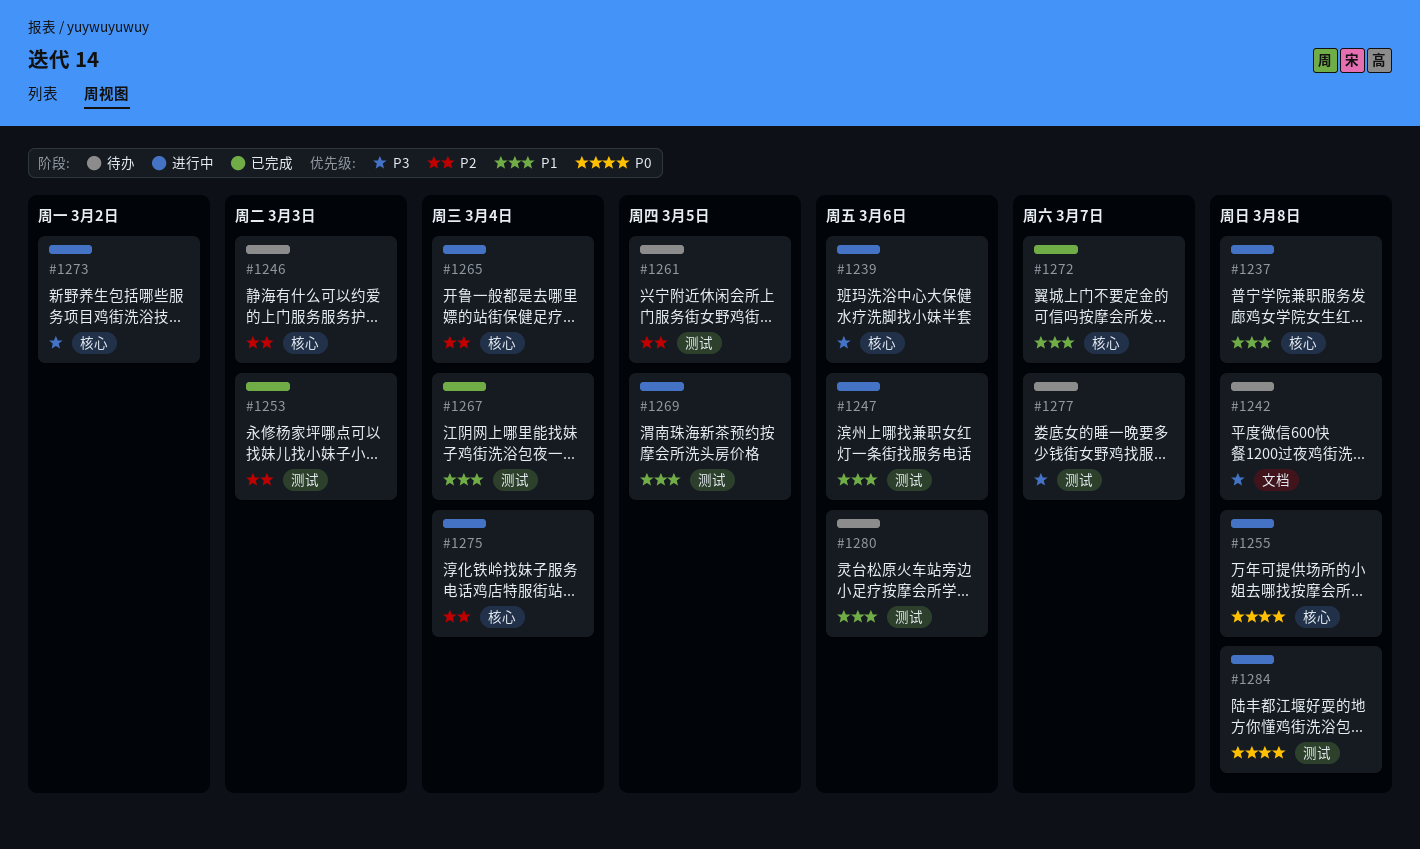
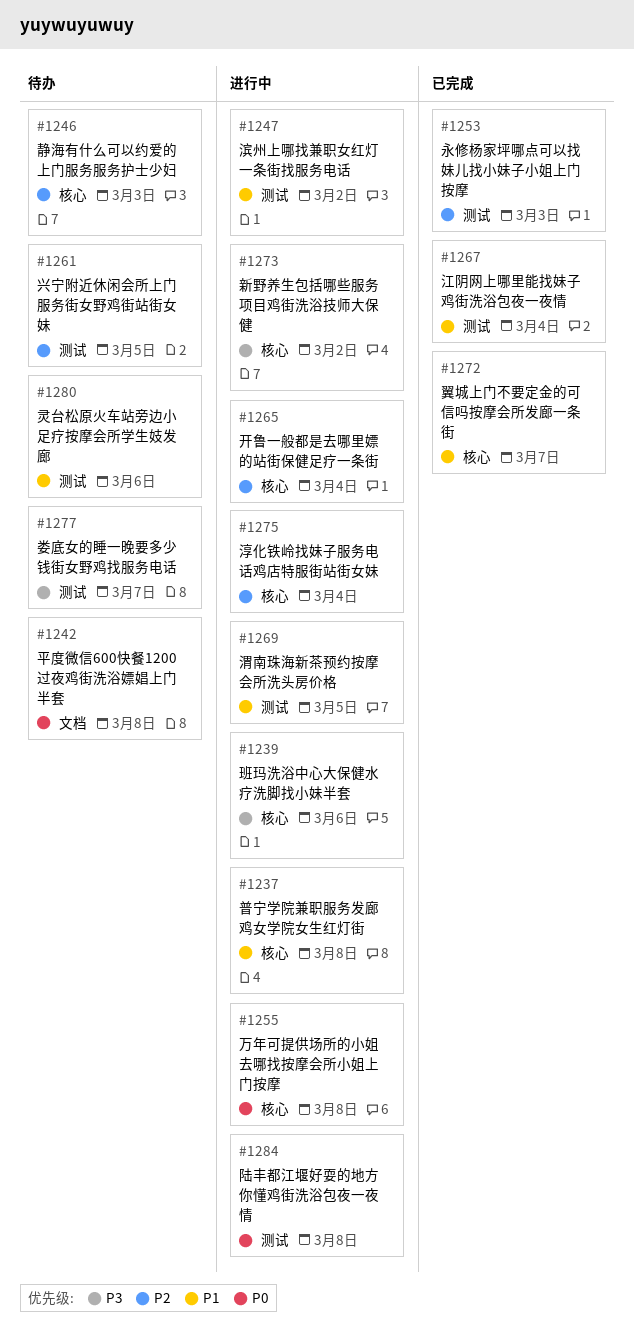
#1242, priority: P3 -> P0
#1247, due: Mar 6 -> Mar 2

